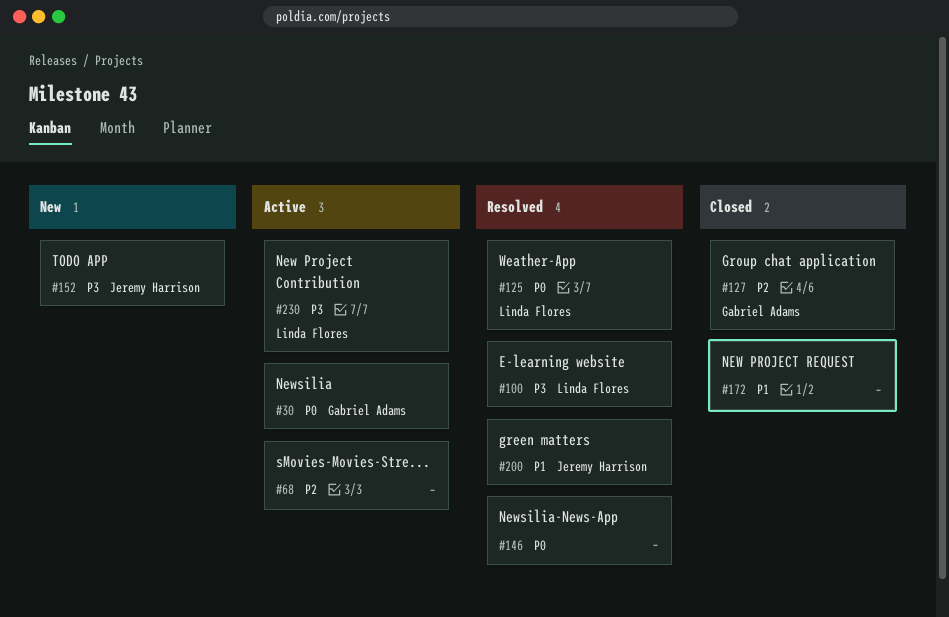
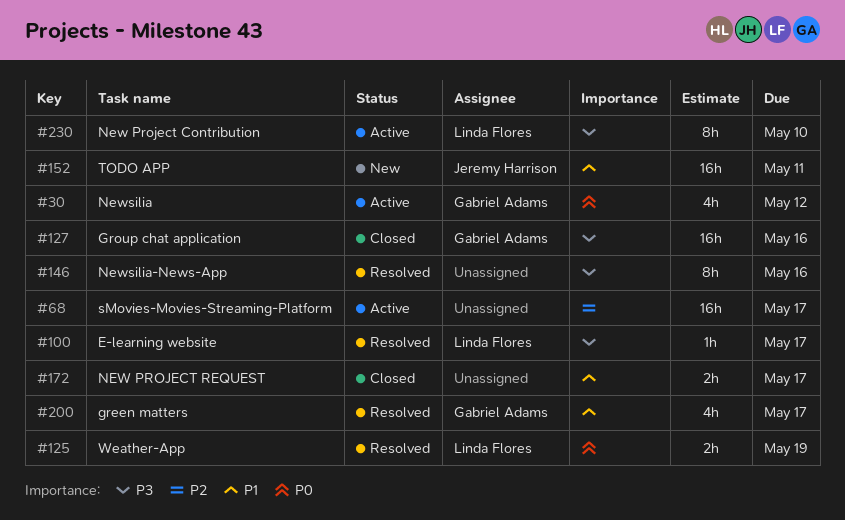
#127, priority: P2 -> P3
#146, priority: P0 -> P3
#152, priority: P3 -> P1
#200, owner: Jeremy Harrison -> Gabriel Adams

